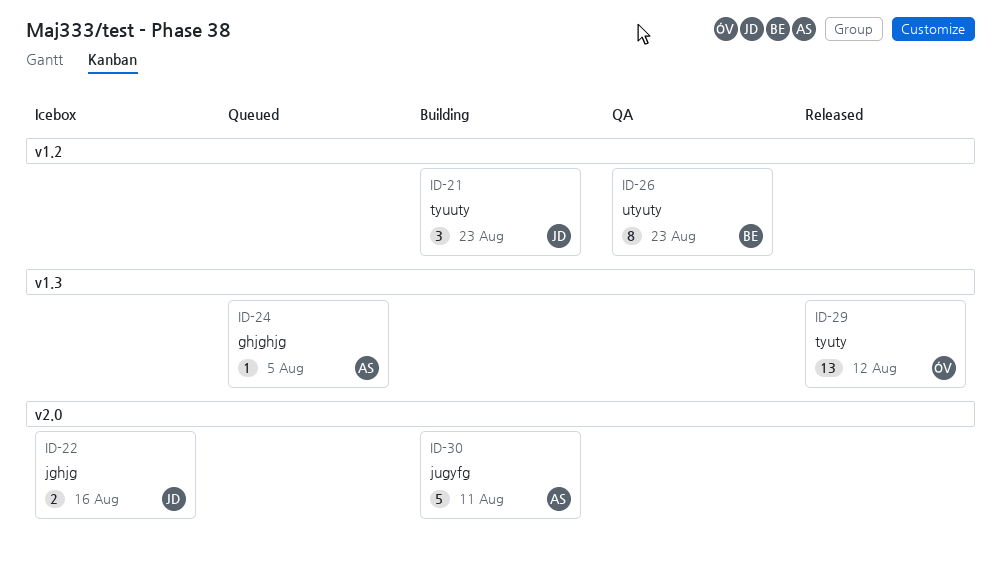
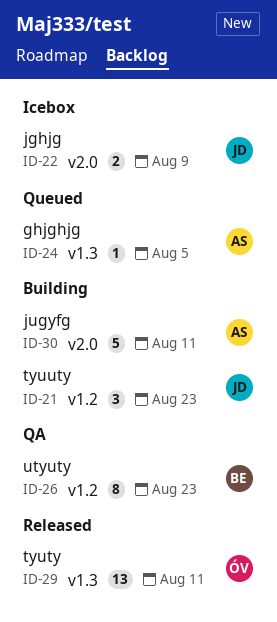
ID-22, due: Aug 16 -> Aug 9
ID-29, due: Aug 12 -> Aug 11

